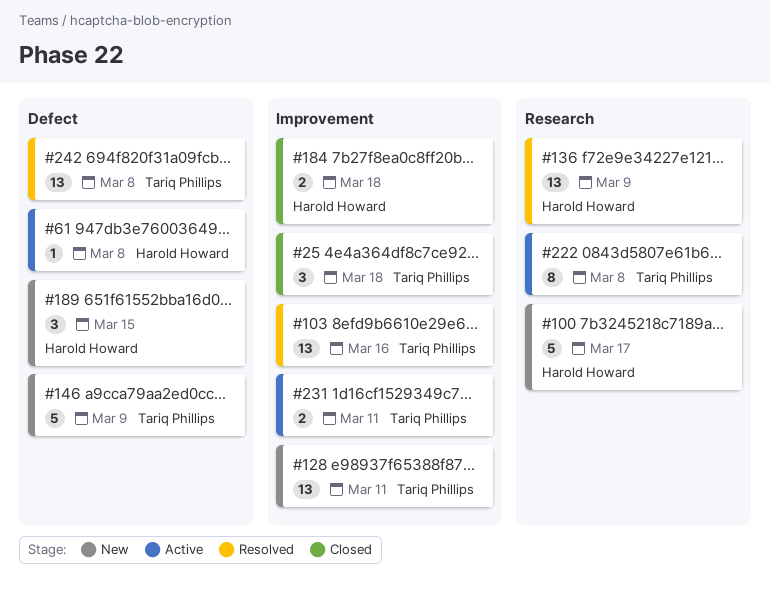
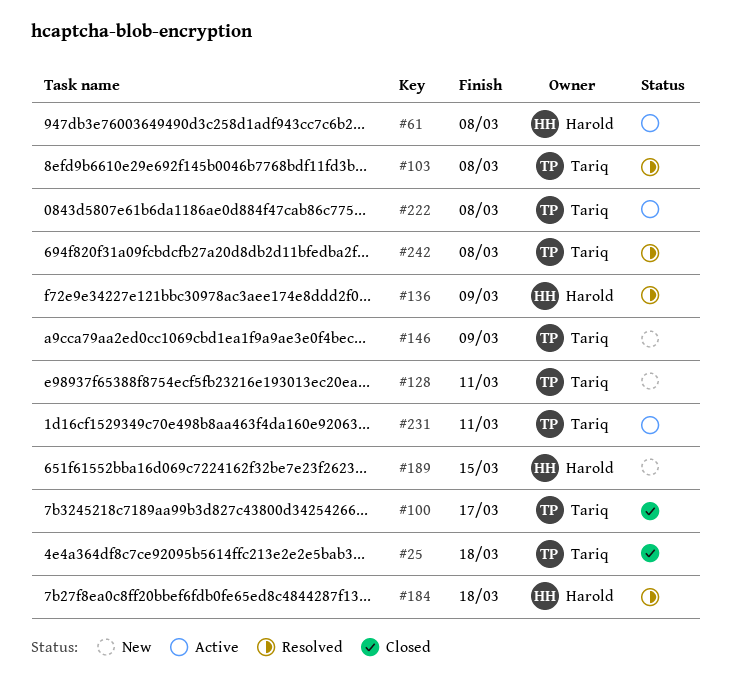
#100, status: New -> Closed
#100, owner: Harold Howard -> Tariq Phillips
#103, due: Mar 16 -> Mar 8
#184, status: Closed -> Resolved

